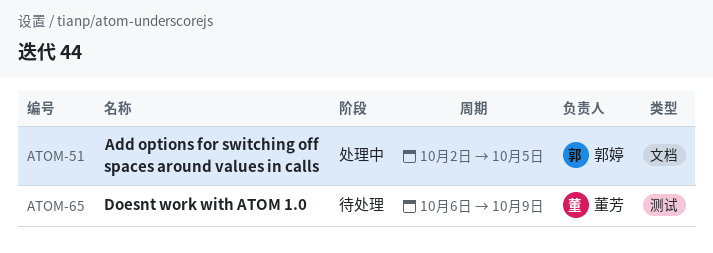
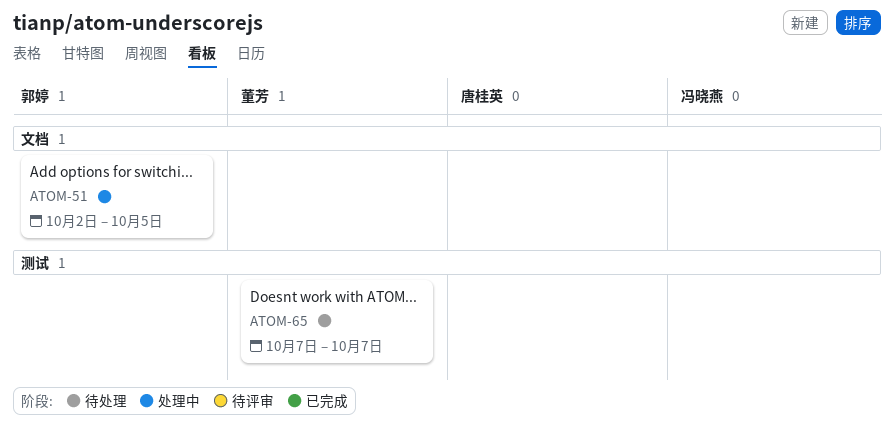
ATOM-65, start: Oct 6 -> Oct 7
ATOM-65, due: Oct 9 -> Oct 7

